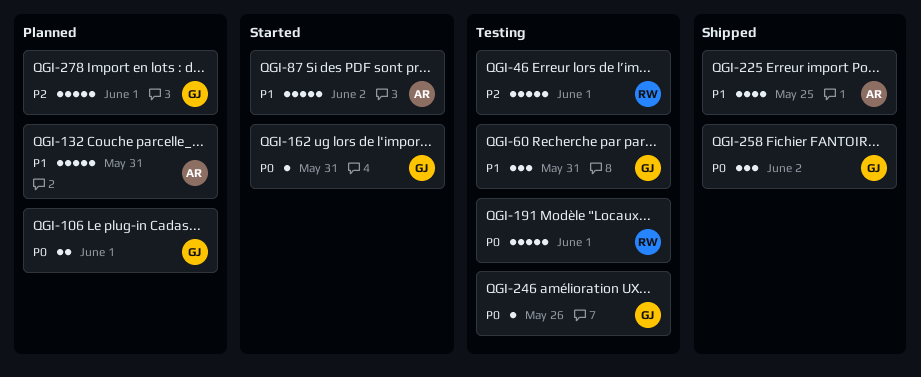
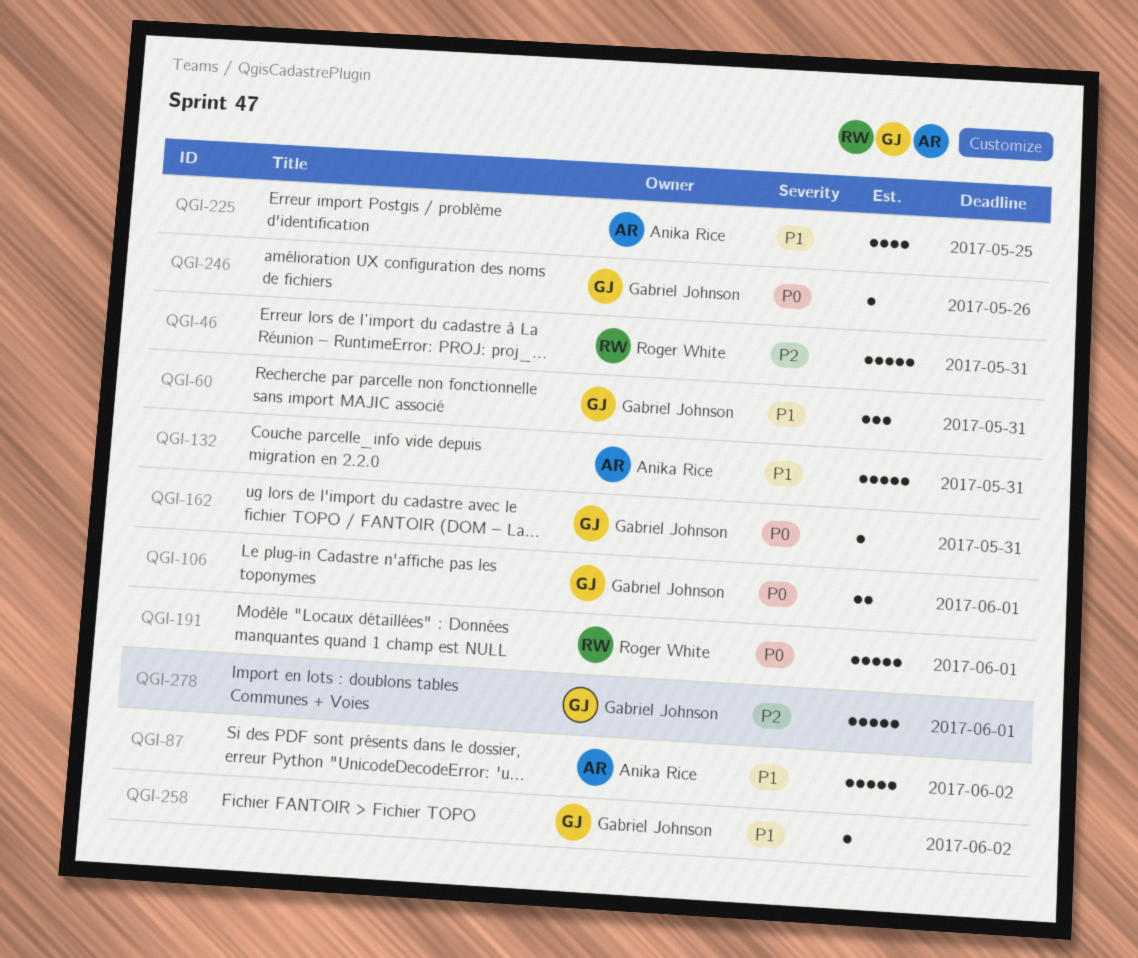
QGI-46, due: Jun 1 -> May 31
QGI-258, priority: P0 -> P1
QGI-258, estimate: 3 -> 1

